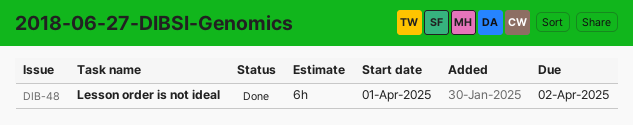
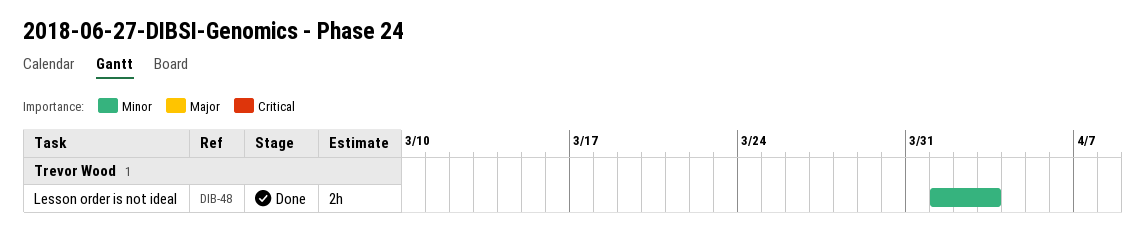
DIB-48, estimate: 6h -> 2h
DIB-48, due: Apr 2 -> Apr 3

